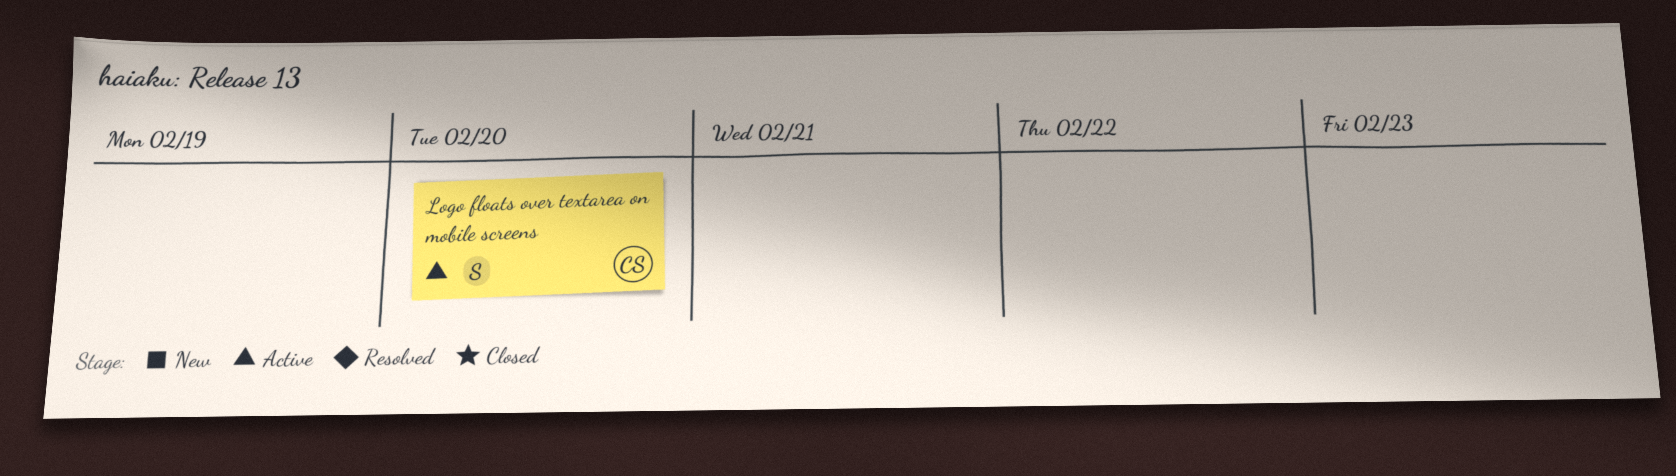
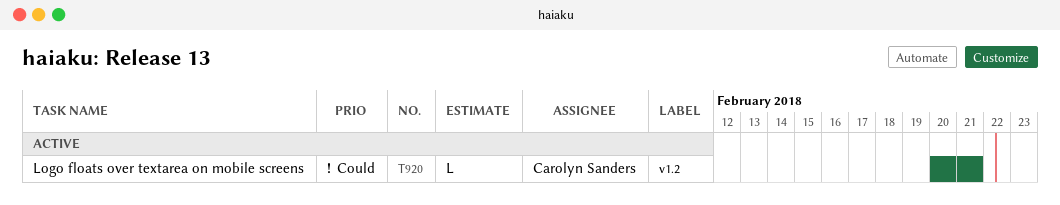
Logo floats over textarea on mobile screens, estimate: S -> L
Logo floats over textarea on mobile screens, due: Feb 20 -> Feb 21

